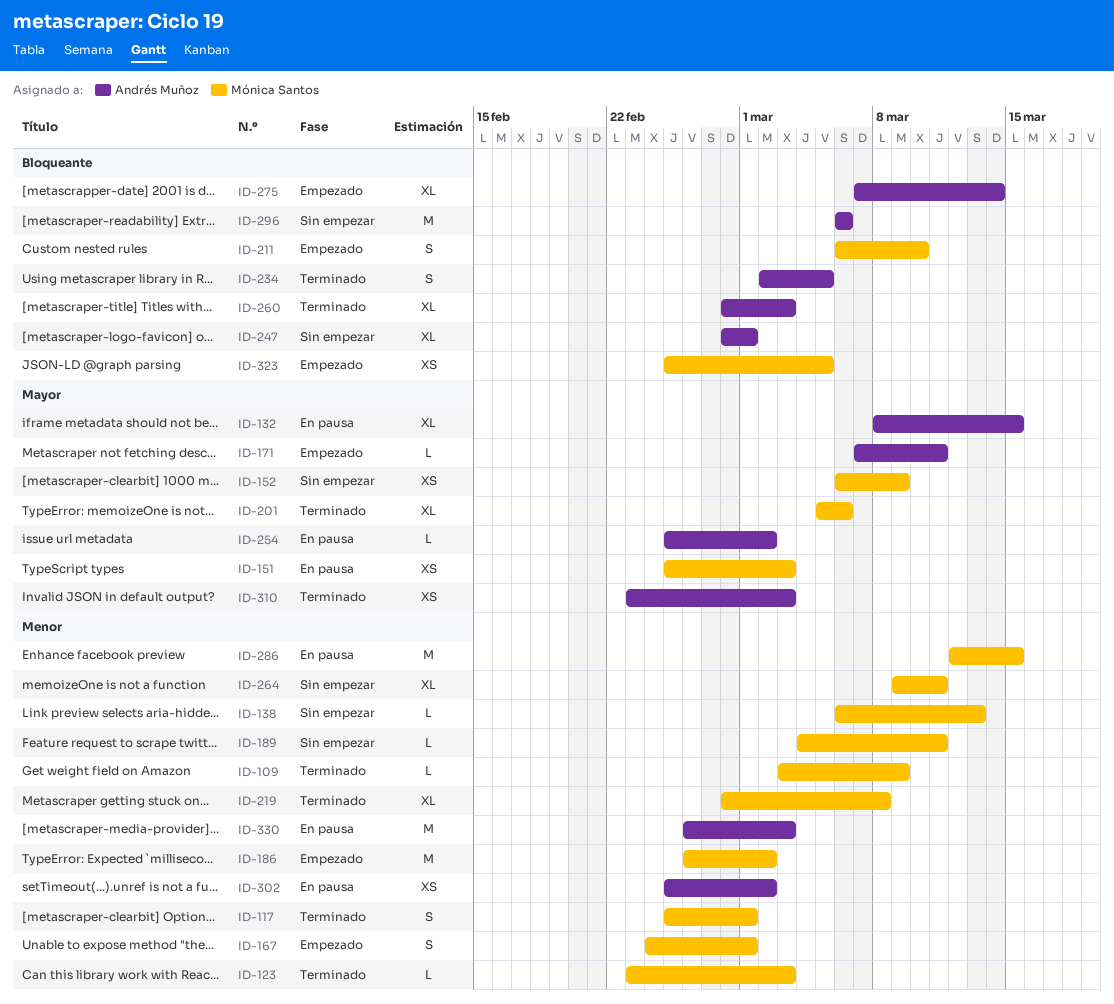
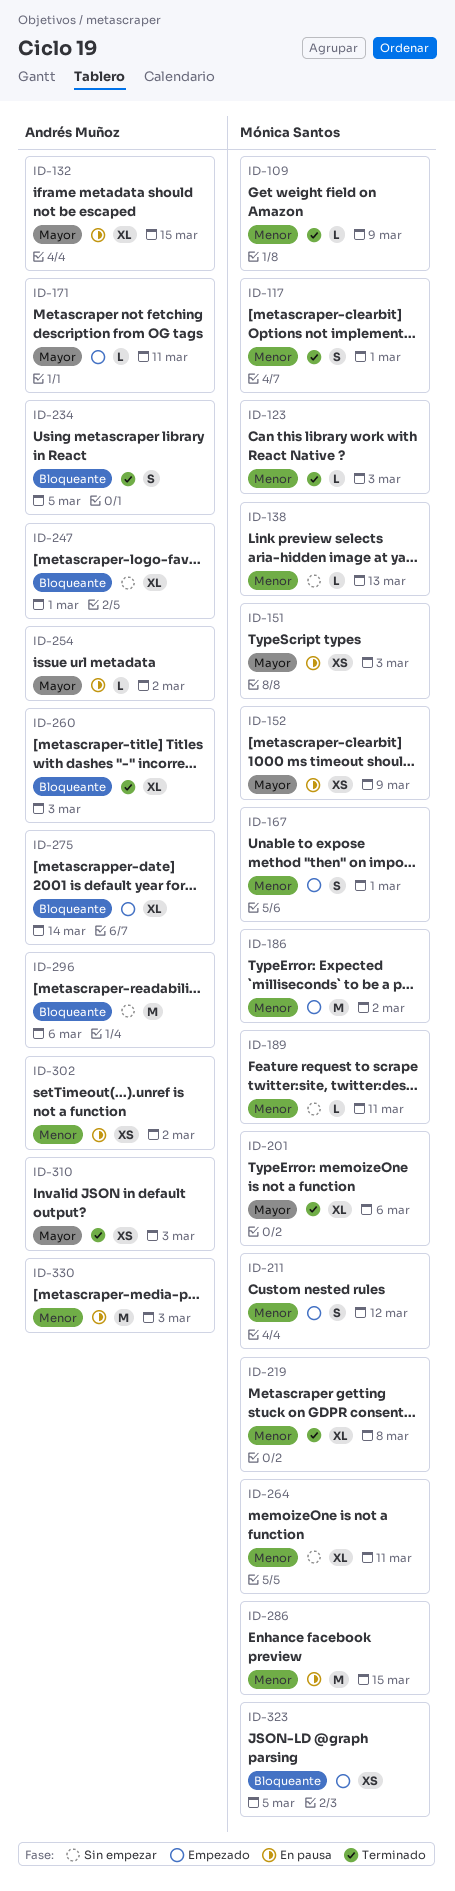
ID-152, status: Sin empezar -> En pausa
ID-211, priority: Bloqueante -> Menor
ID-211, due: Mar 10 -> Mar 12

